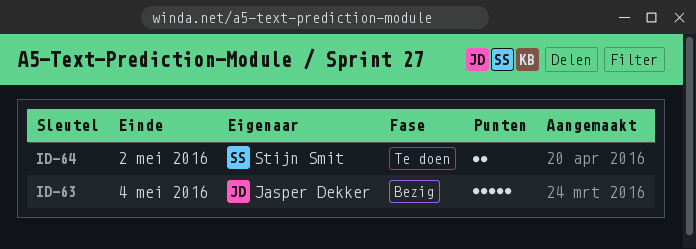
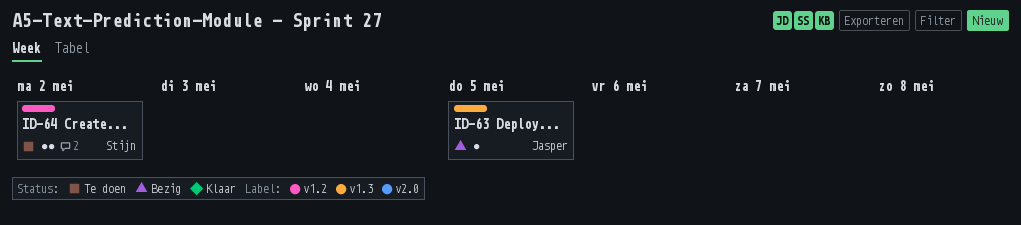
ID-63, estimate: 5 -> 1
ID-63, due: May 4 -> May 5

